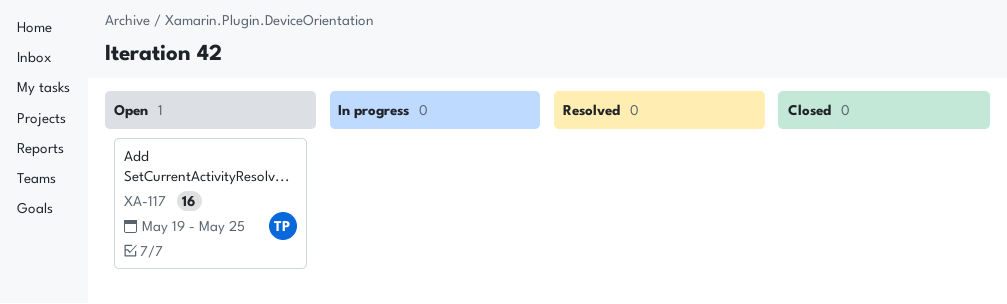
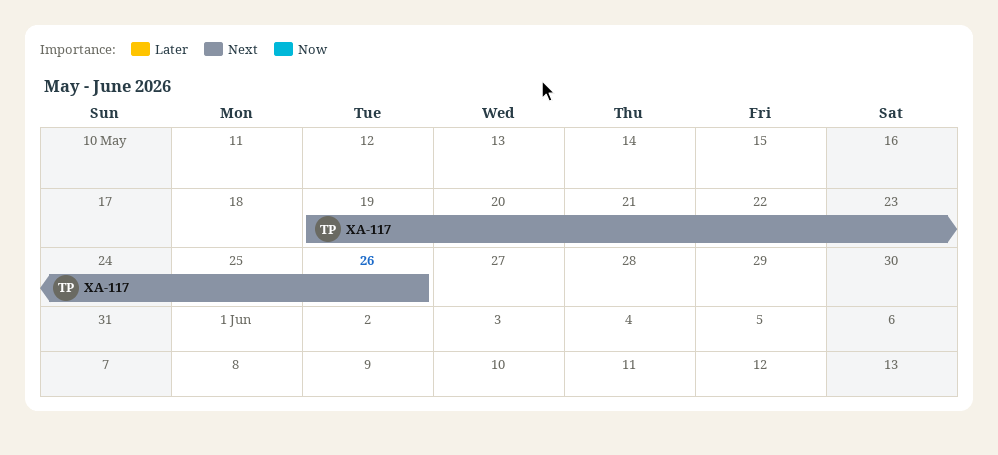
XA-117, due: May 25 -> May 26

